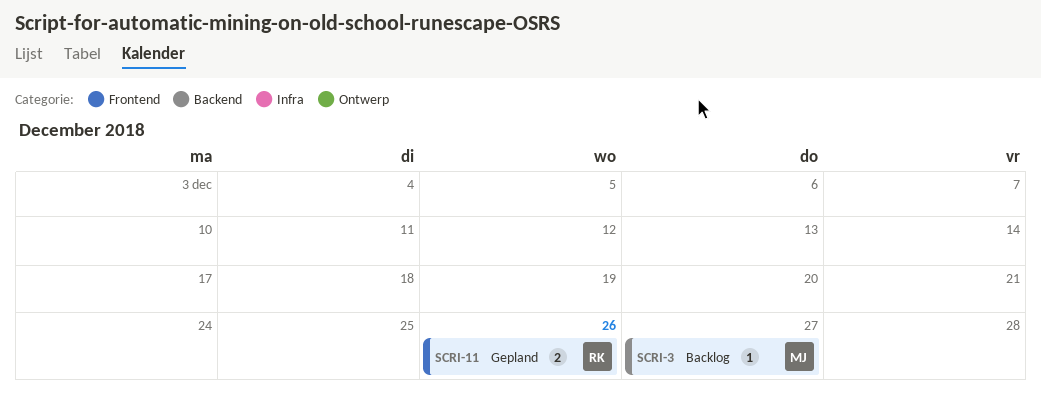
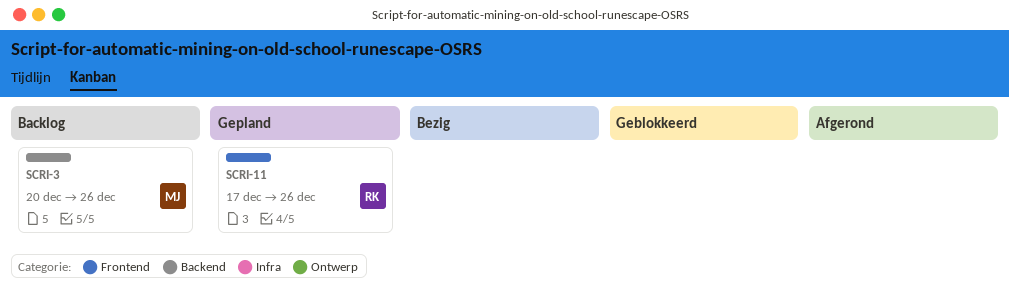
SCRI-3, due: Dec 27 -> Dec 26

